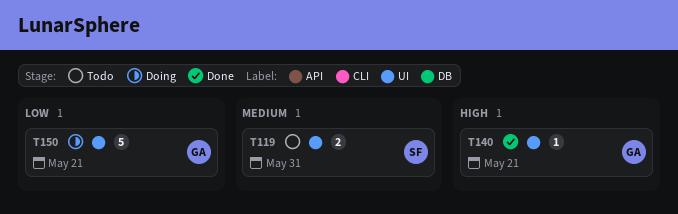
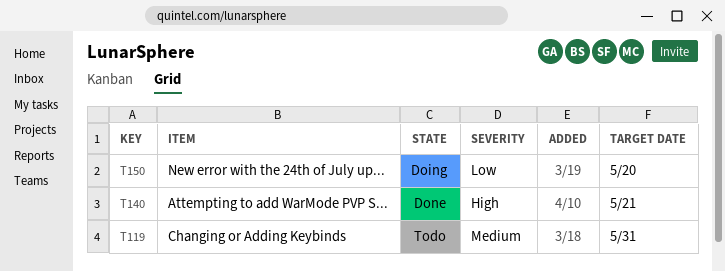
T150, due: May 21 -> May 20

